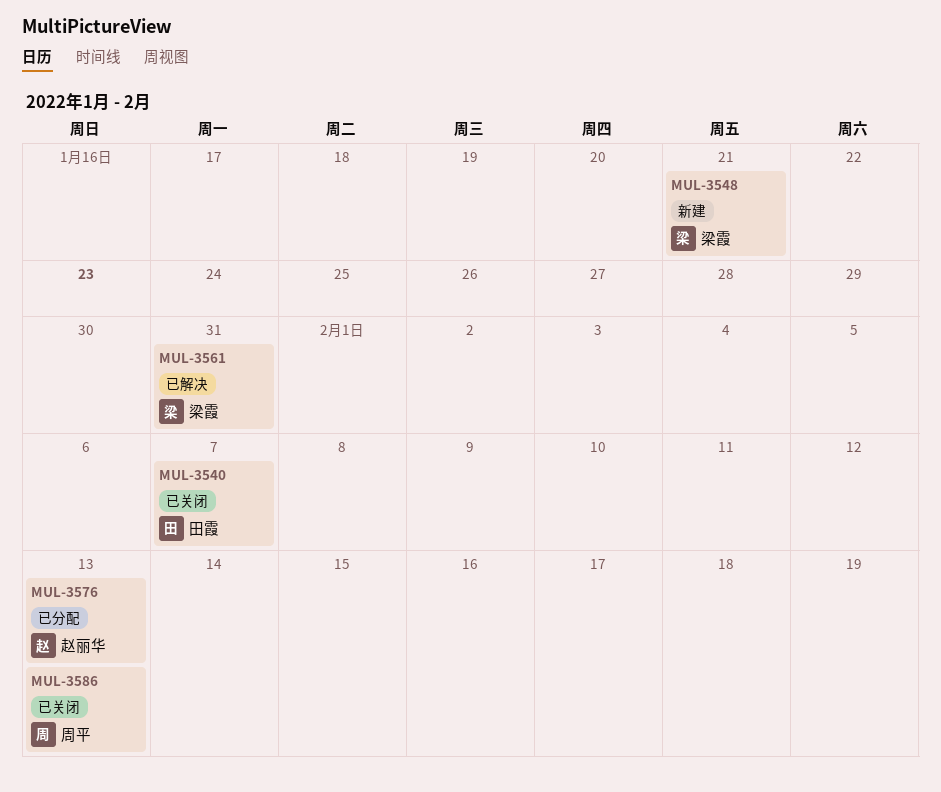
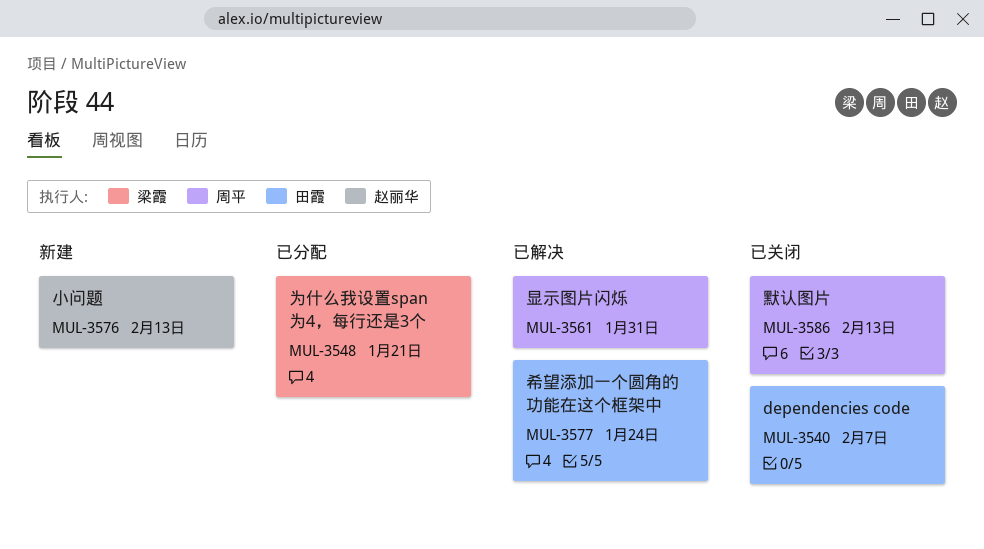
MUL-3548, status: 新建 -> 已分配
MUL-3561, owner: 梁霞 -> 周平
MUL-3576, status: 已分配 -> 新建
MUL-3577: none -> present

